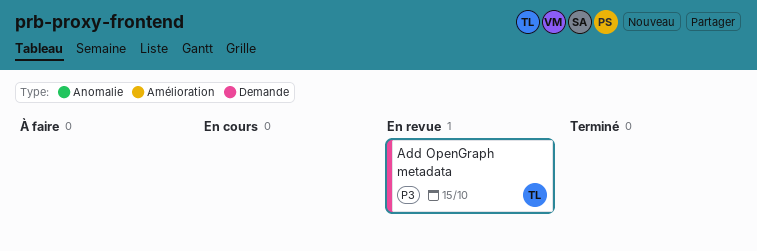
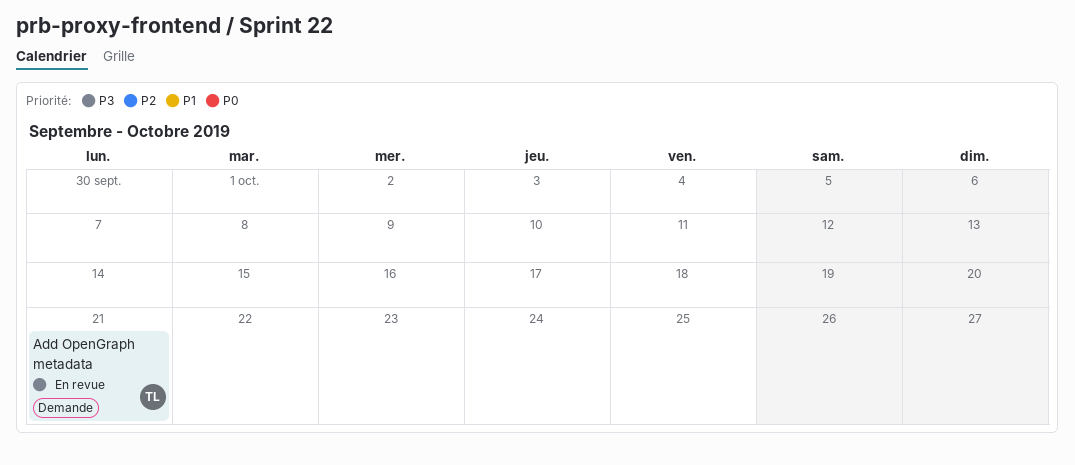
Add OpenGraph metadata, due: Oct 15 -> Oct 21

